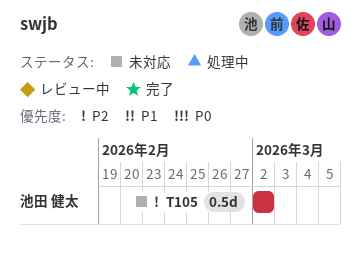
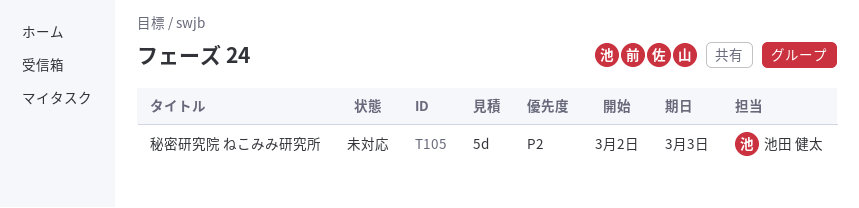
T105, estimate: 0.5d -> 5d
T105, due: Mar 2 -> Mar 3

